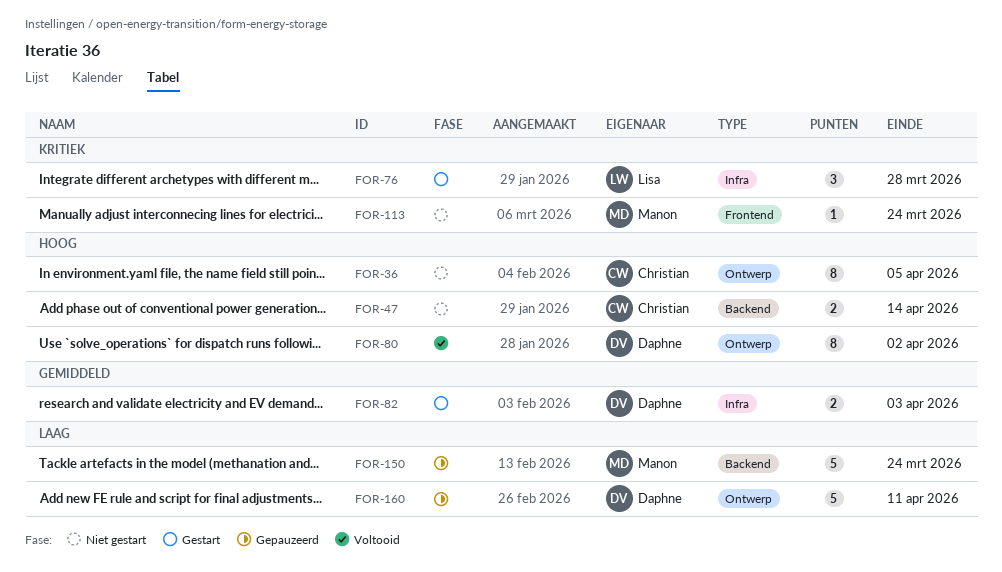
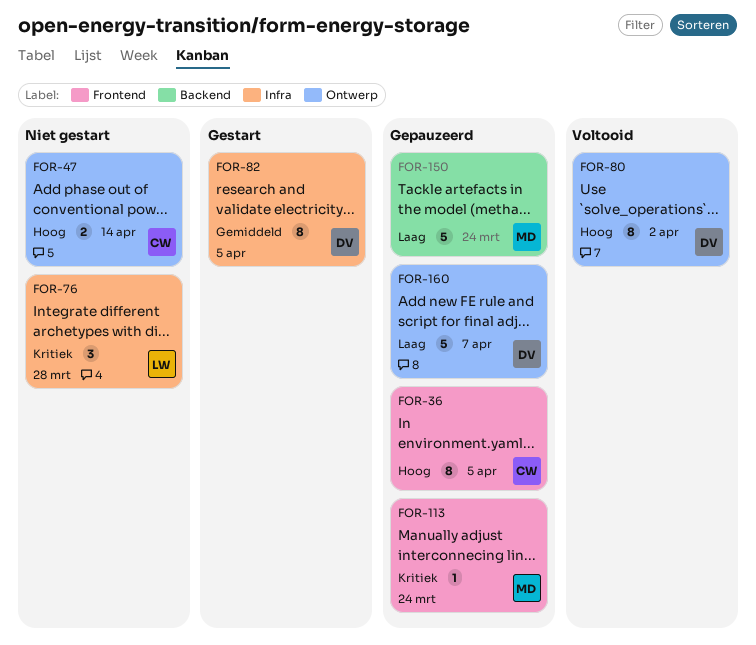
FOR-36, status: Niet gestart -> Gepauzeerd
FOR-36, label: Ontwerp -> Frontend
FOR-47, label: Backend -> Ontwerp
FOR-76, status: Gestart -> Niet gestart
FOR-82, estimate: 2 -> 8
FOR-82, due: Apr 3 -> Apr 5
FOR-113, status: Niet gestart -> Gepauzeerd
FOR-160, due: Apr 11 -> Apr 7

